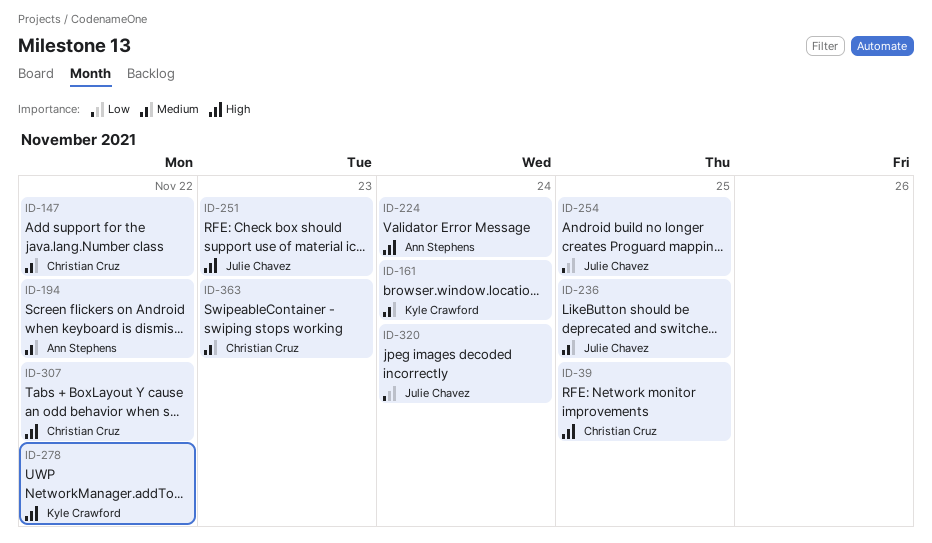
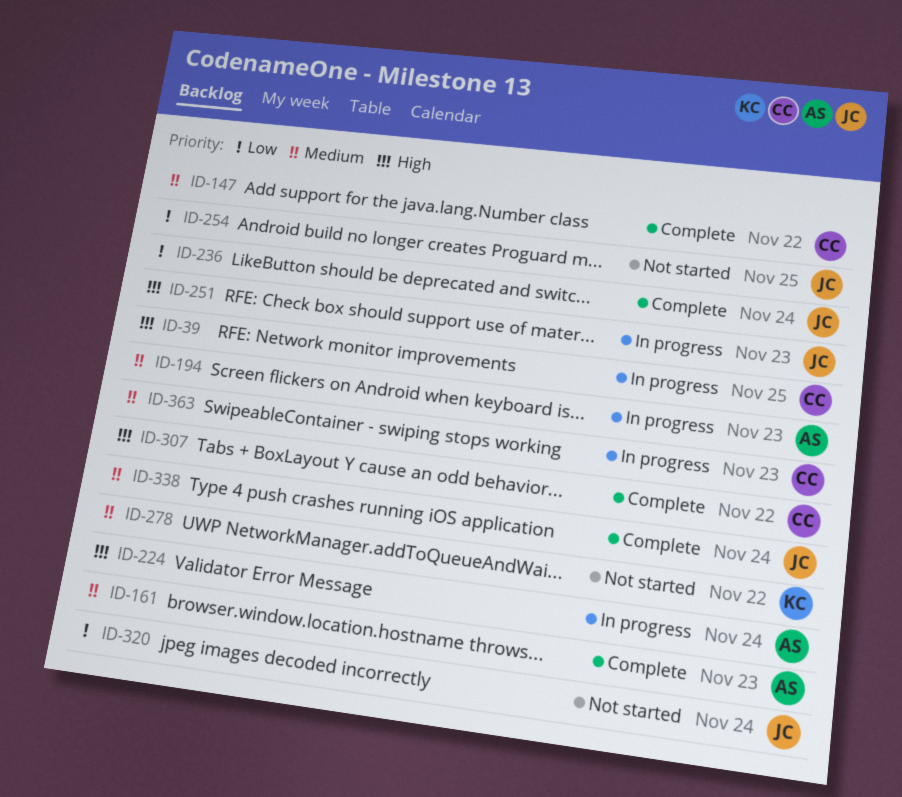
ID-161, owner: Kyle Crawford -> Ann Stephens
ID-161, due: Nov 24 -> Nov 23
ID-194, due: Nov 22 -> Nov 23
ID-236, priority: Medium -> Low
ID-236, due: Nov 25 -> Nov 24
ID-278, priority: High -> Medium
ID-338: none -> present

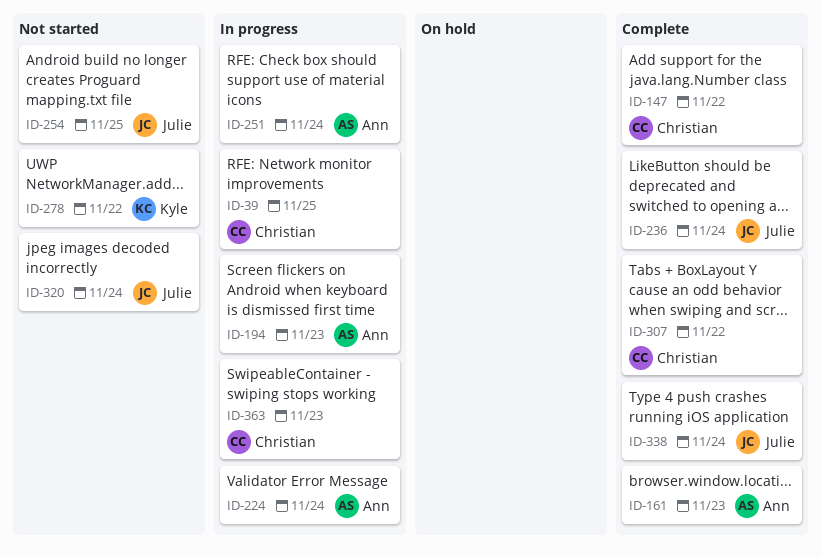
ID-251, owner: Julie -> Ann
ID-251, due: Nov 23 -> Nov 24

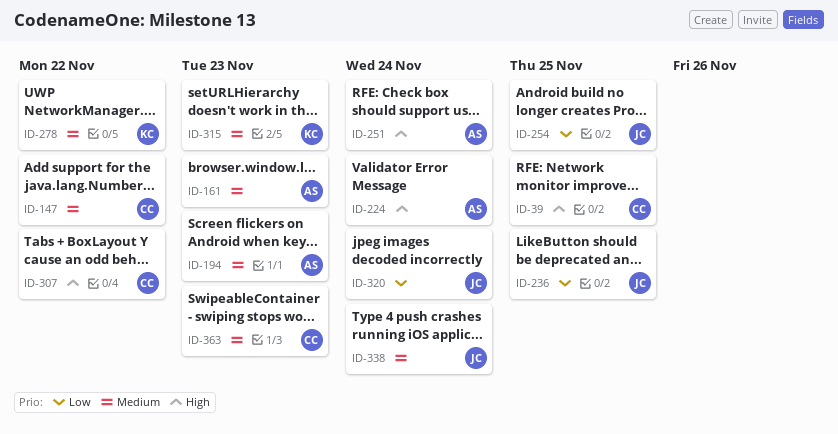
ID-236, due: Nov 24 -> Nov 25
ID-315: none -> present

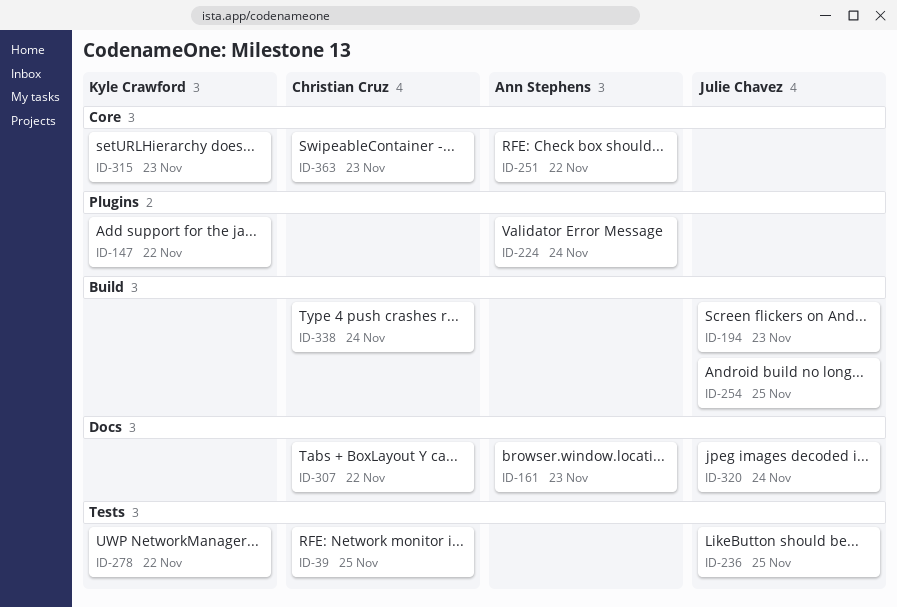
ID-147, owner: Christian Cruz -> Kyle Crawford
ID-194, owner: Ann Stephens -> Julie Chavez
ID-251, due: Nov 24 -> Nov 22
ID-338, owner: Julie Chavez -> Christian Cruz

